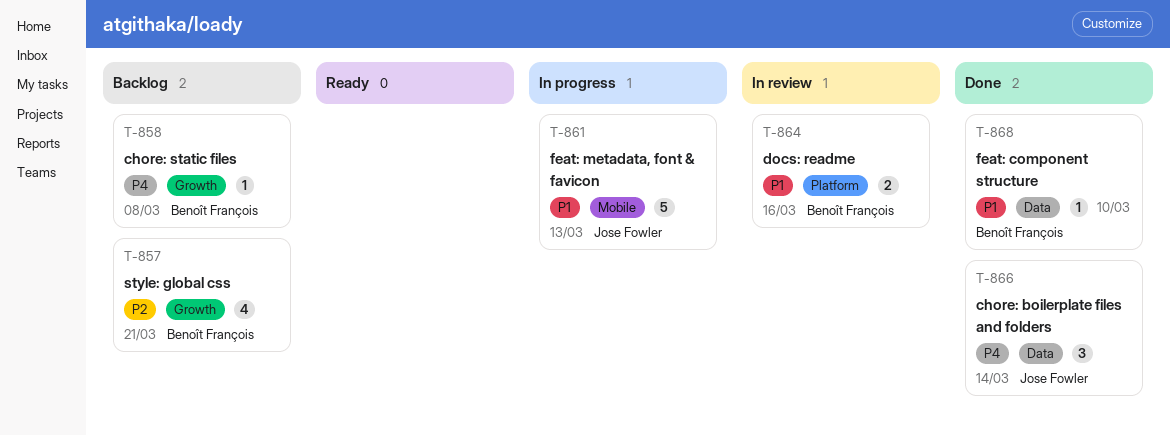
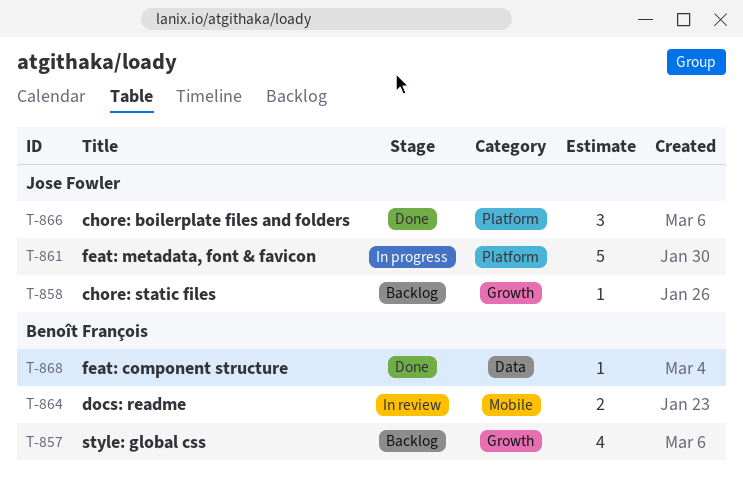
T-858, owner: Benoît François -> Jose Fowler
T-861, label: Mobile -> Platform
T-864, label: Platform -> Mobile
T-866, label: Data -> Platform

